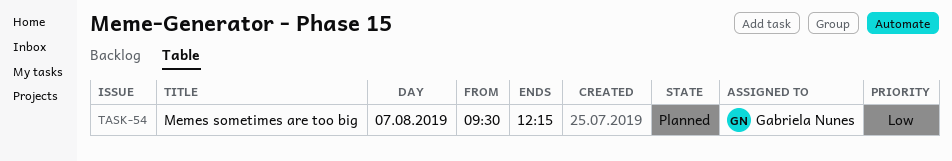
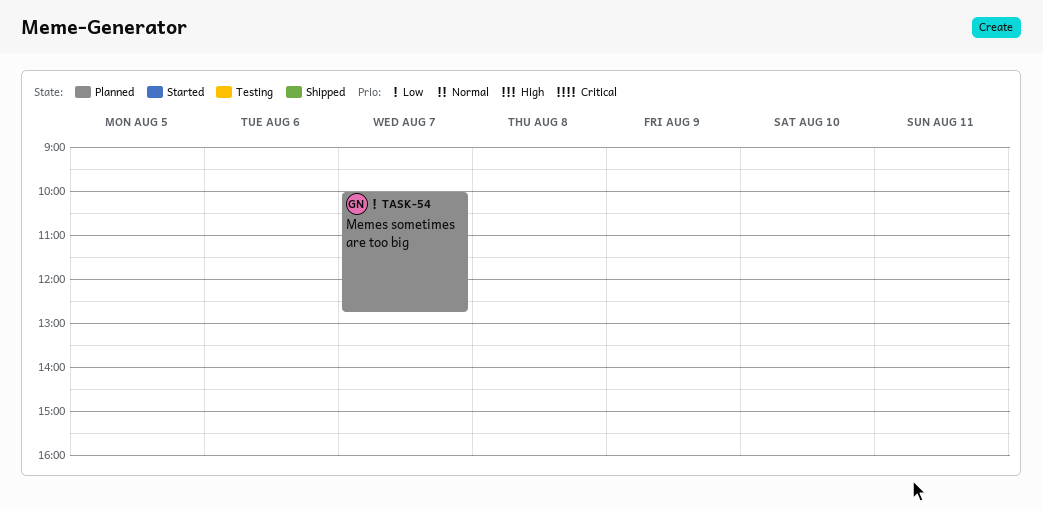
TASK-54, begins: 09:30 -> 10:00
TASK-54, ends: 12:15 -> 12:45

